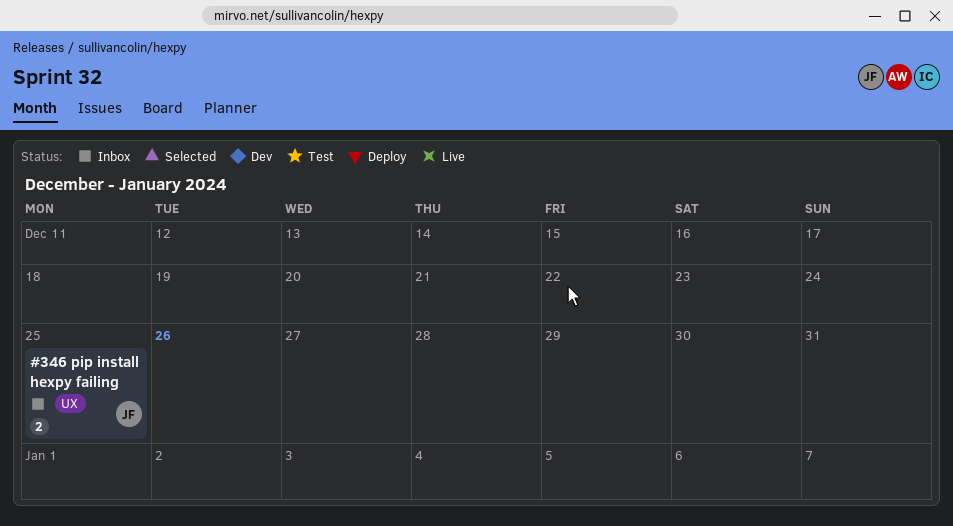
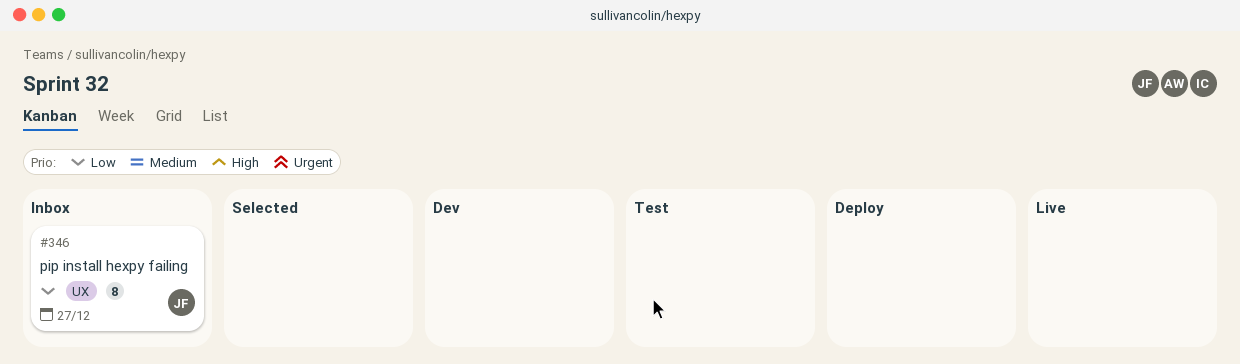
#346, estimate: 2 -> 8
#346, due: Dec 25 -> Dec 27

